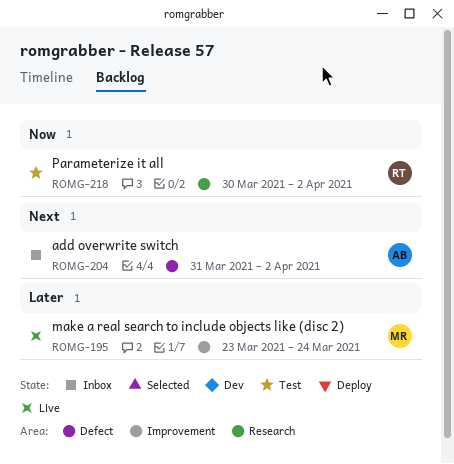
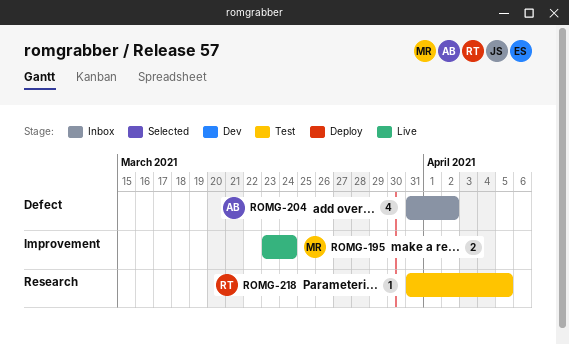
ROMG-218, start: Mar 30 -> Mar 31
ROMG-218, due: Apr 2 -> Apr 5

